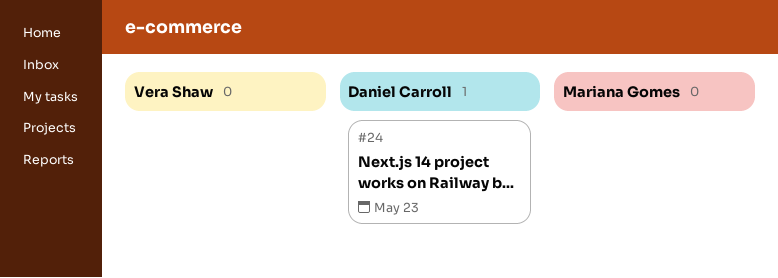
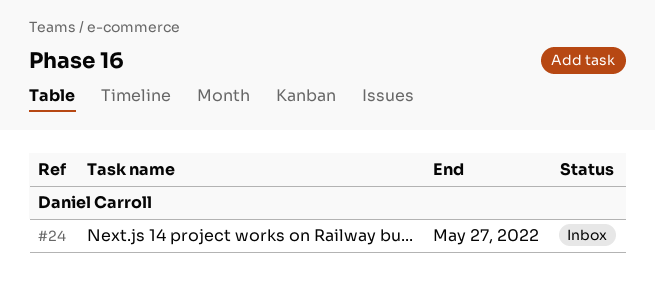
#24, due: May 23 -> May 27

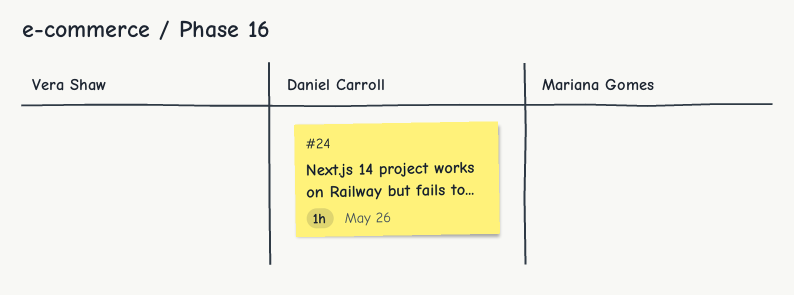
#24, due: May 27 -> May 26

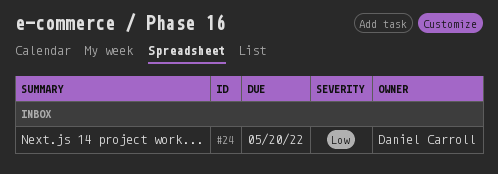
#24, due: May 26 -> May 20

